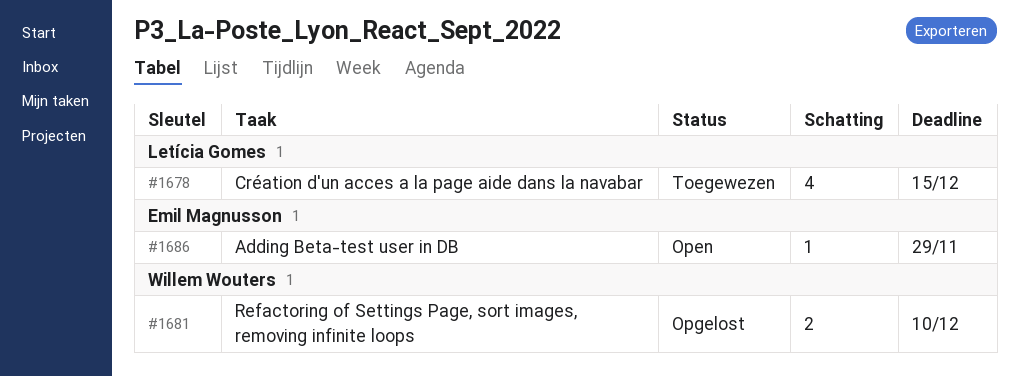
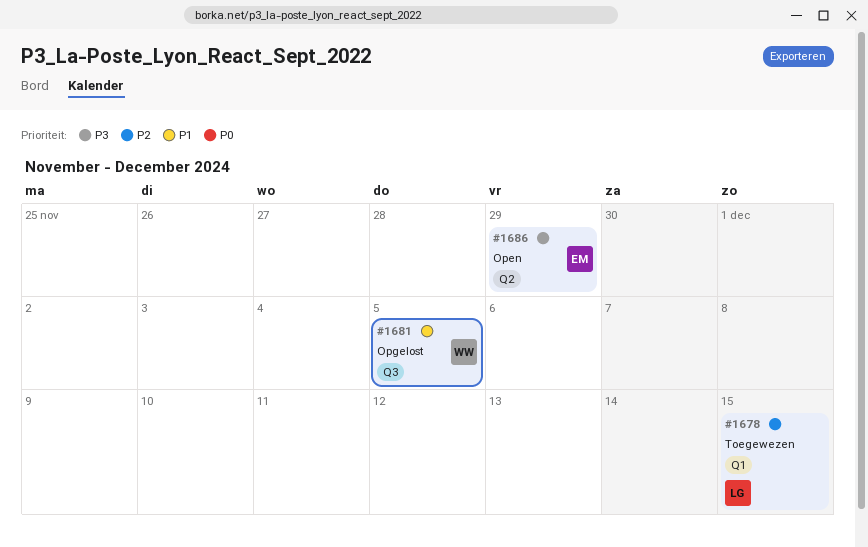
#1681, due: Dec 10 -> Dec 5

